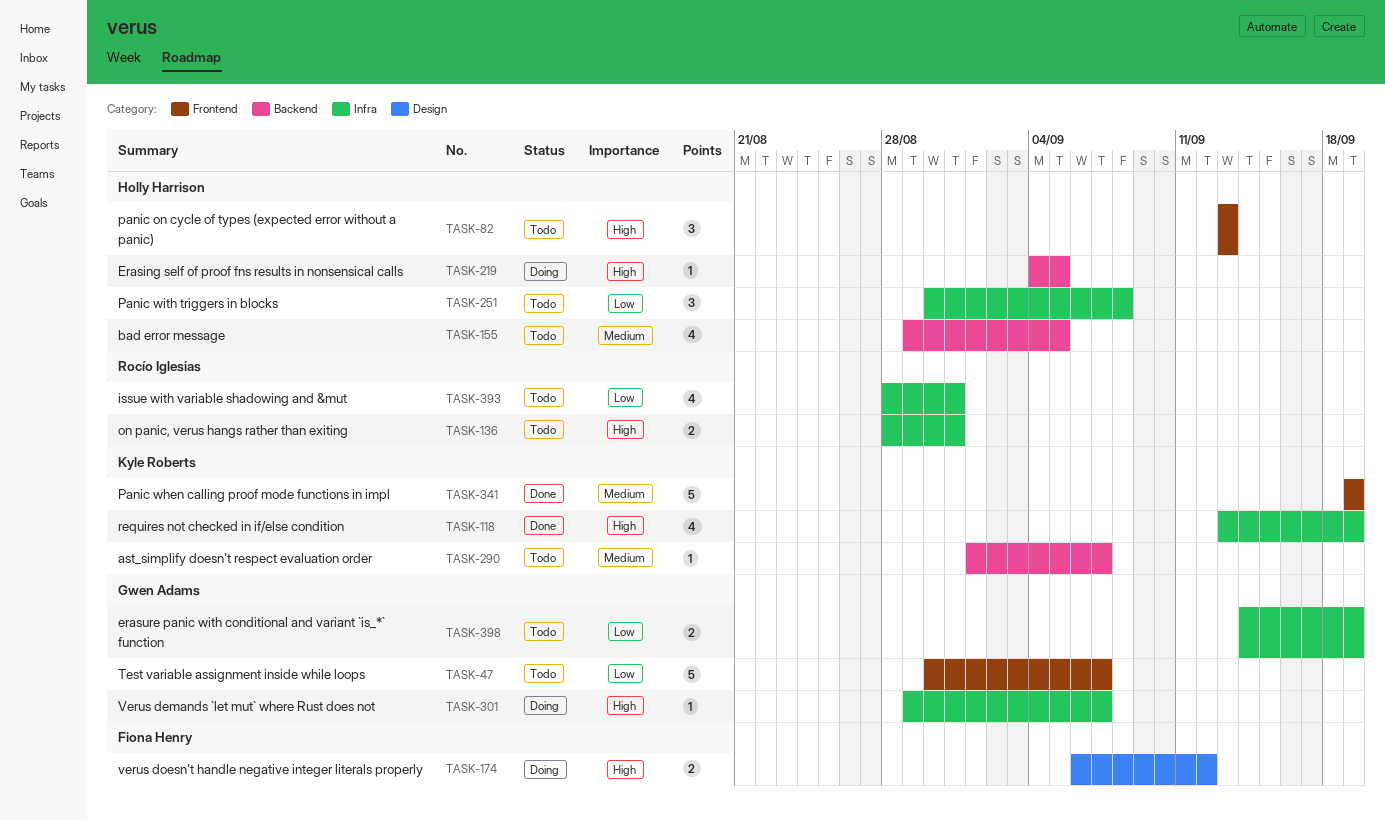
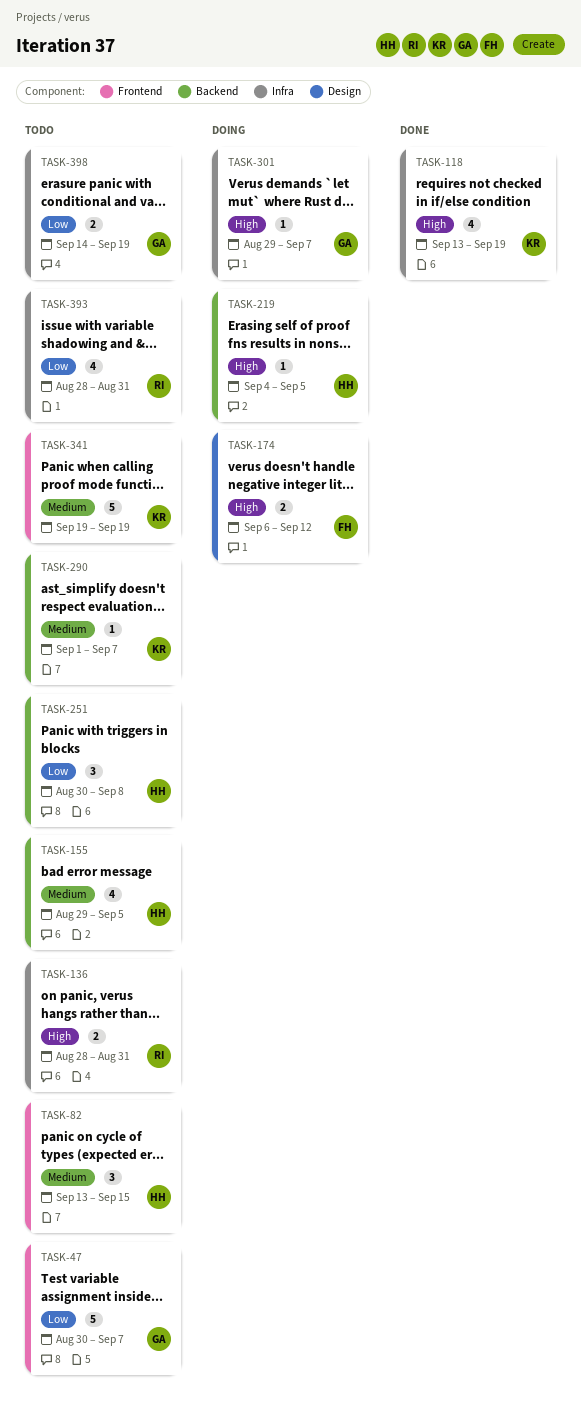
TASK-82, priority: High -> Medium
TASK-82, due: Sep 13 -> Sep 15
TASK-251, label: Infra -> Backend
TASK-341, status: Done -> Todo

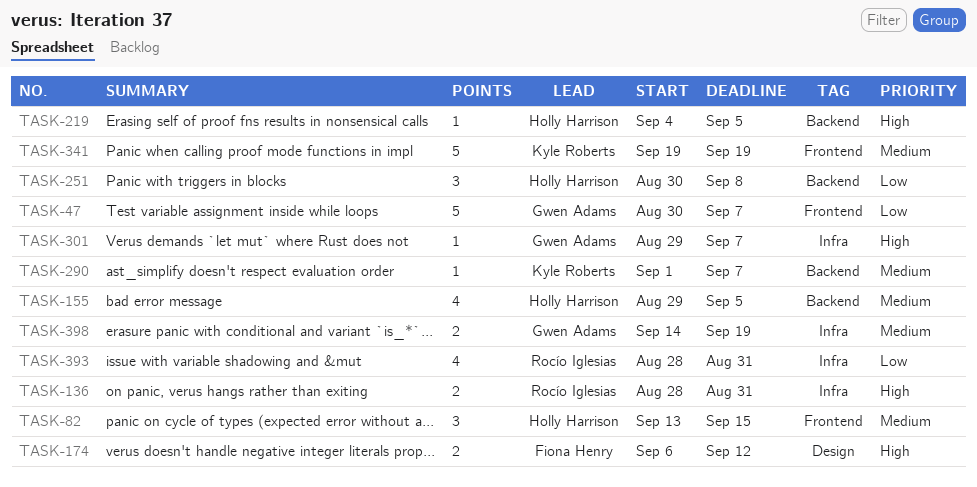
TASK-118: present -> none
TASK-398, priority: Low -> Medium

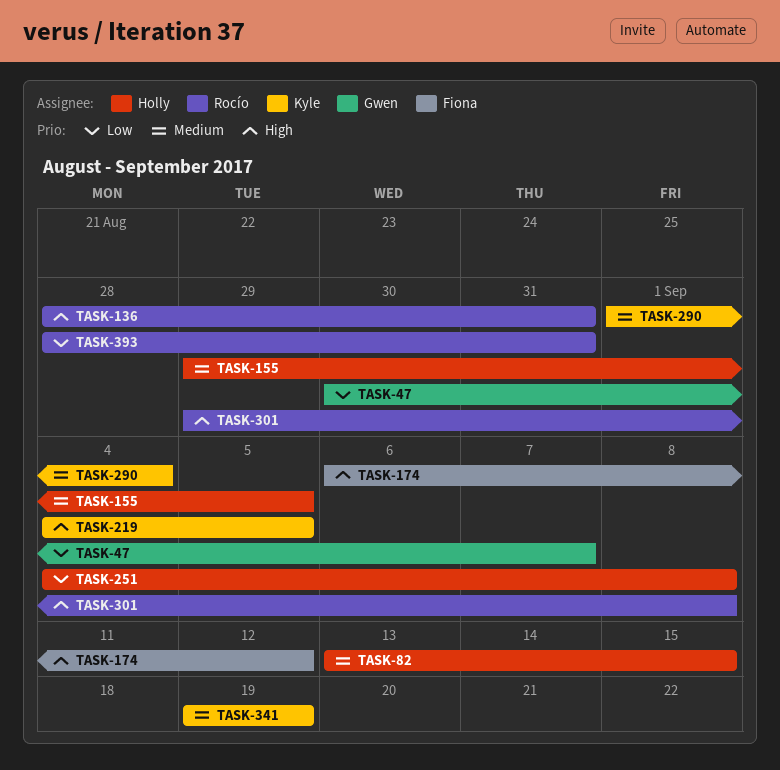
TASK-219, owner: Holly Harrison -> Kyle Roberts
TASK-251, start: Aug 30 -> Sep 4
TASK-290, due: Sep 7 -> Sep 4
TASK-301, owner: Gwen Adams -> Rocío Iglesias
TASK-301, due: Sep 7 -> Sep 8
TASK-398: present -> none

